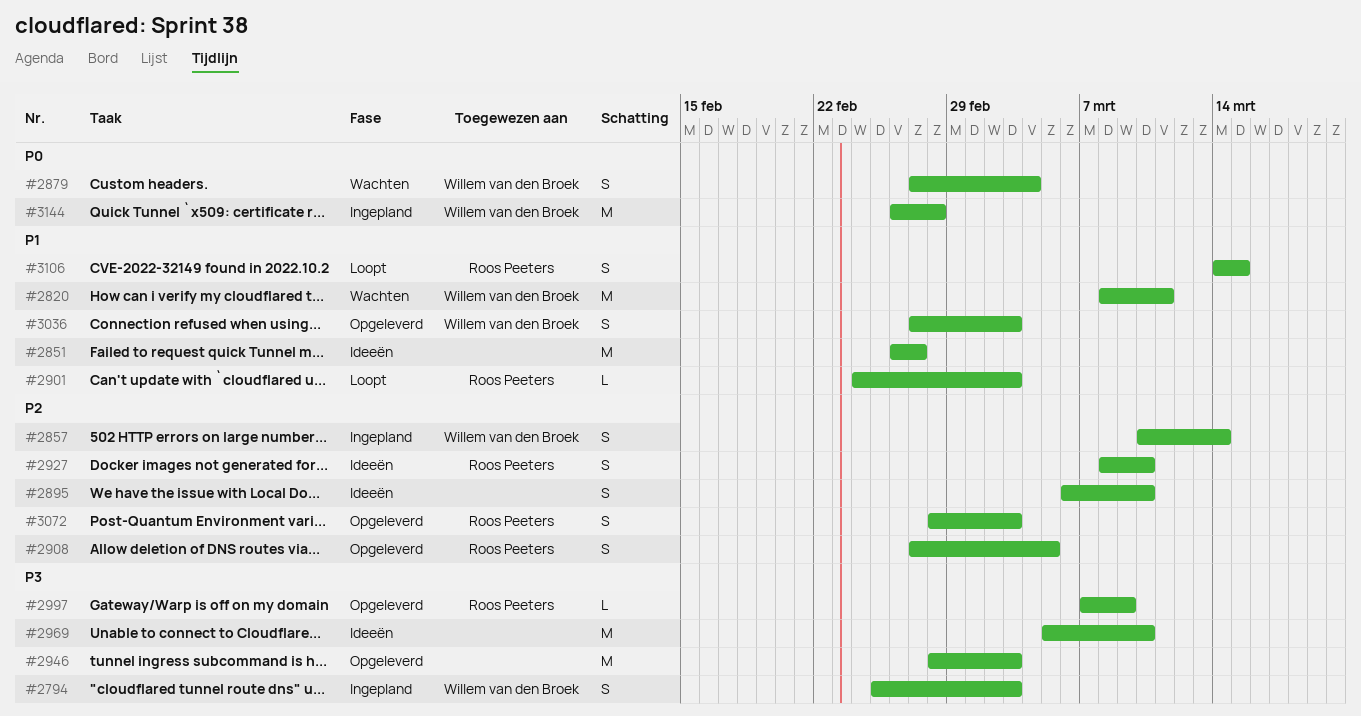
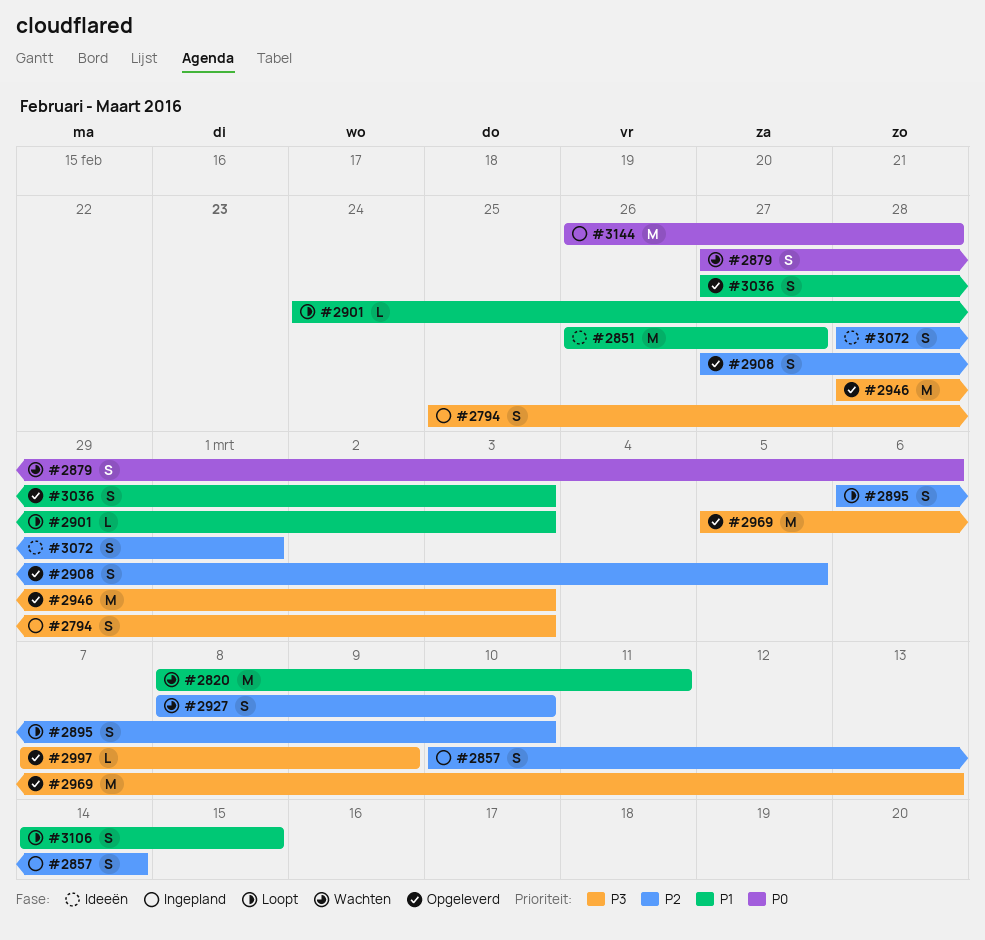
#2879, due: Mar 4 -> Mar 6
#2895, status: Ideeën -> Loopt
#2927, status: Ideeën -> Wachten
#2969, status: Ideeën -> Opgeleverd
#2969, due: Mar 10 -> Mar 13
#3072, status: Opgeleverd -> Ideeën
#3072, due: Mar 3 -> Mar 1

